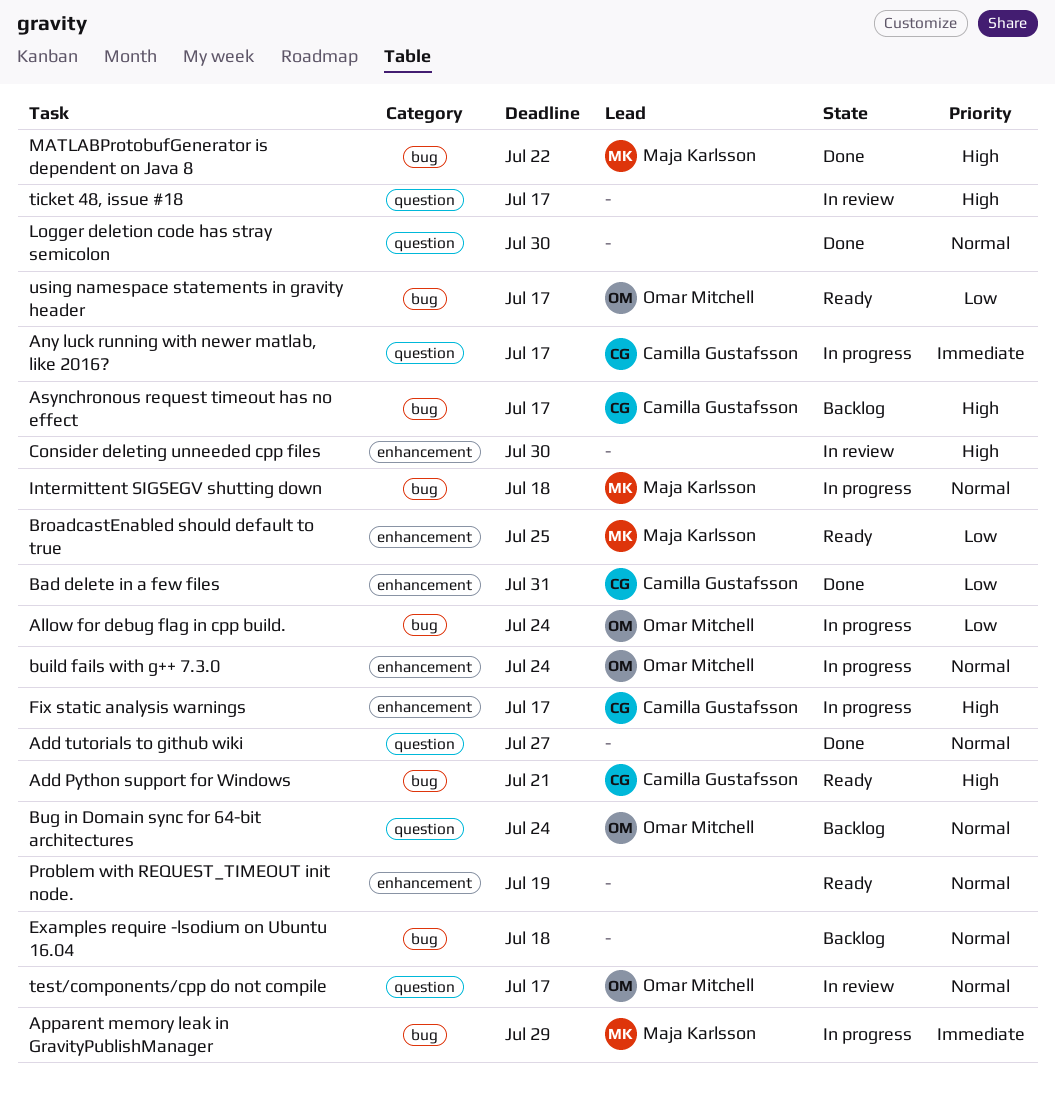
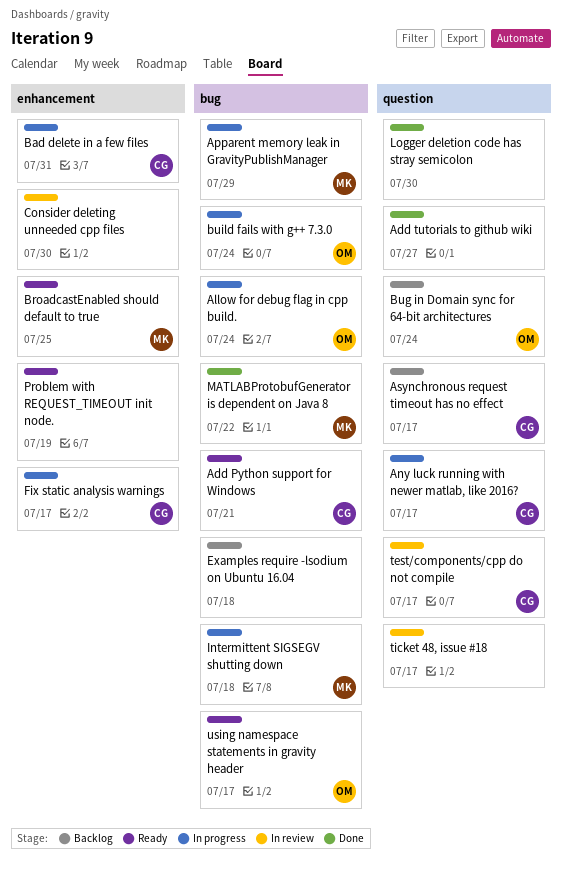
Asynchronous request timeout has no effect, label: bug -> question
Bad delete in a few files, status: Done -> In progress
build fails with g++ 7.3.0, label: enhancement -> bug
test/components/cpp do not compile, owner: Omar Mitchell -> Camilla Gustafsson

